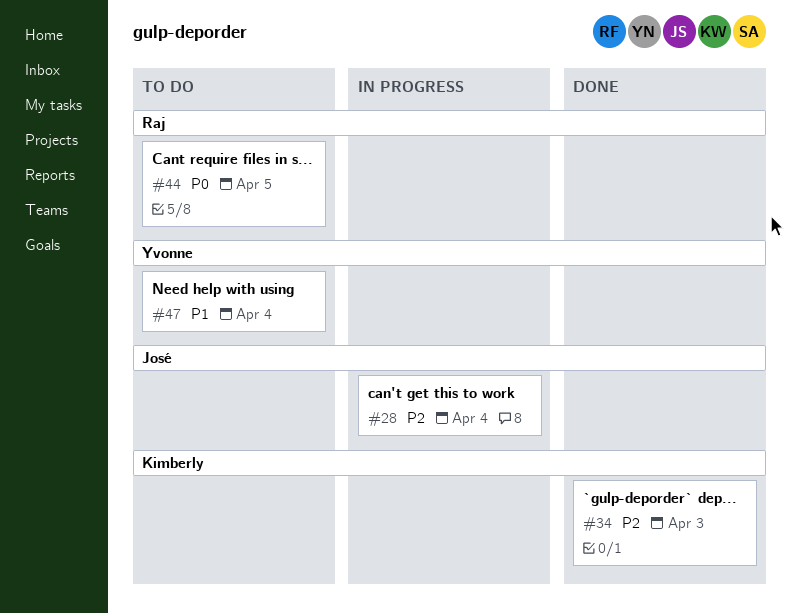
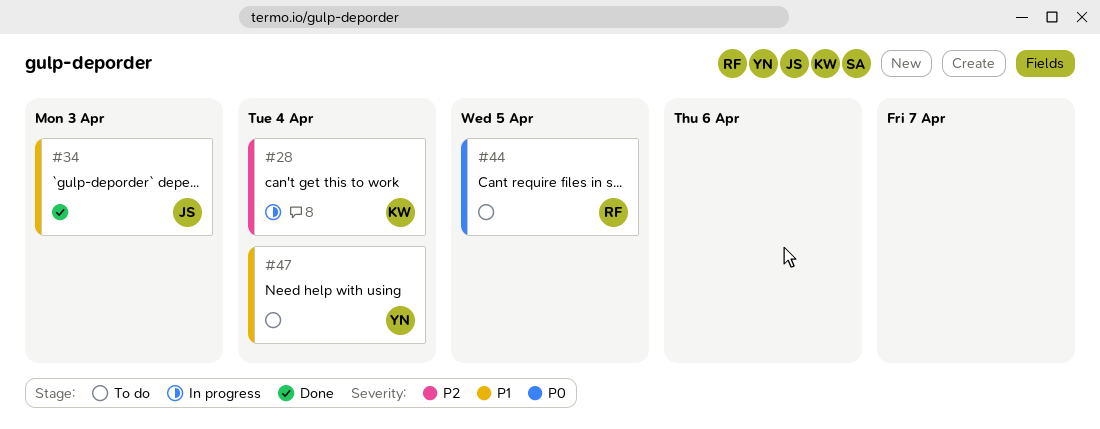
#28, owner: José -> Kimberly
#34, owner: Kimberly -> José
#34, priority: P2 -> P1

